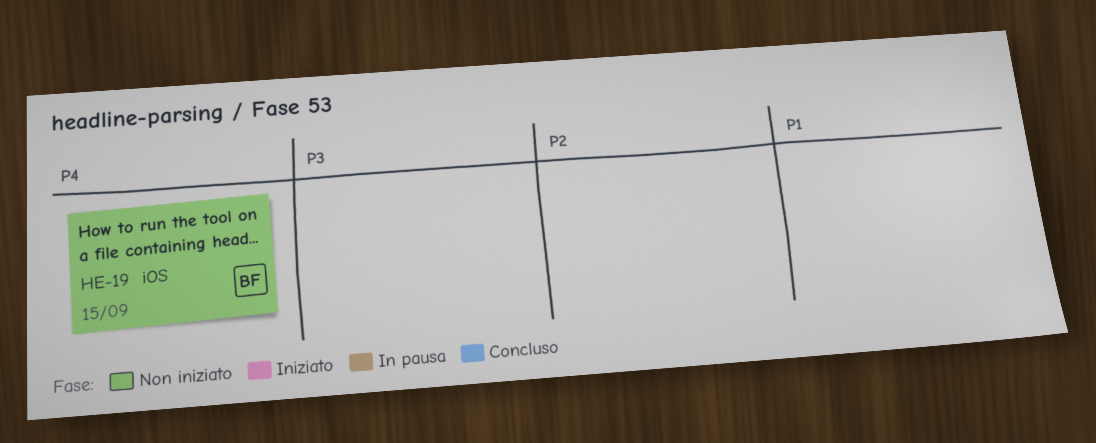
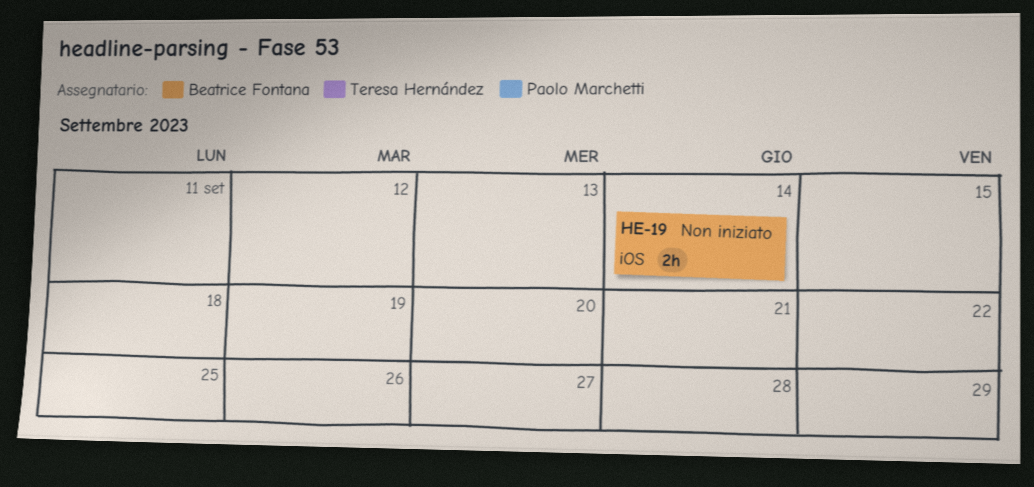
HE-19, due: Sep 15 -> Sep 14

